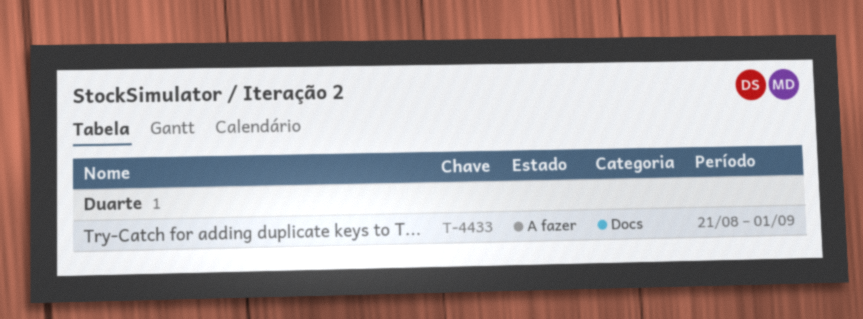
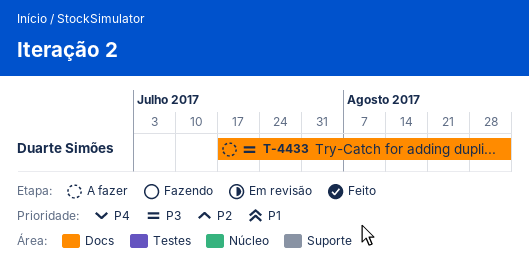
T-4433, start: Aug 21 -> Jul 17

